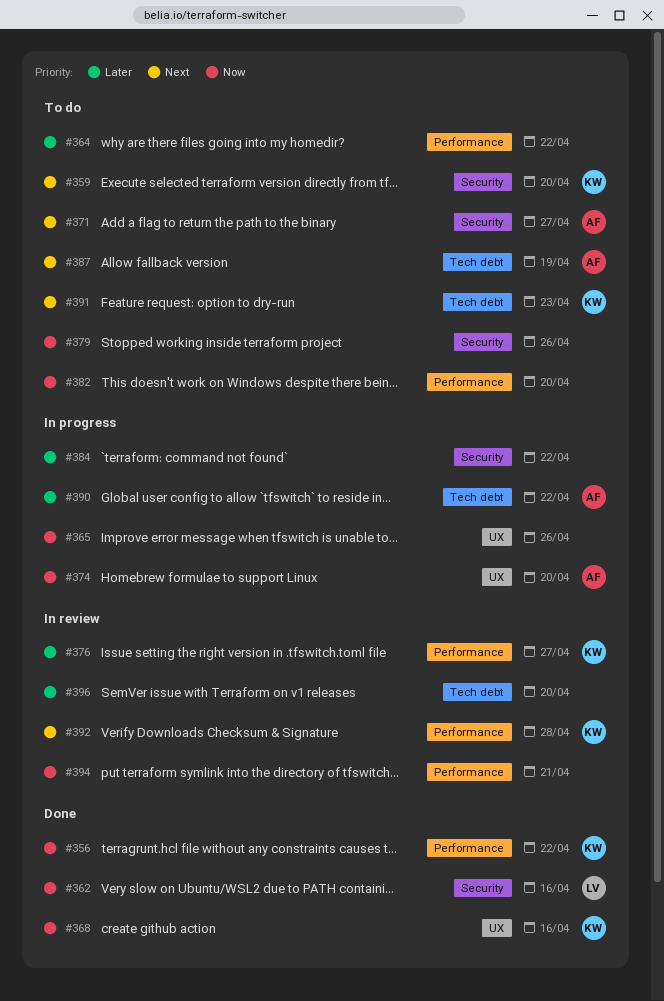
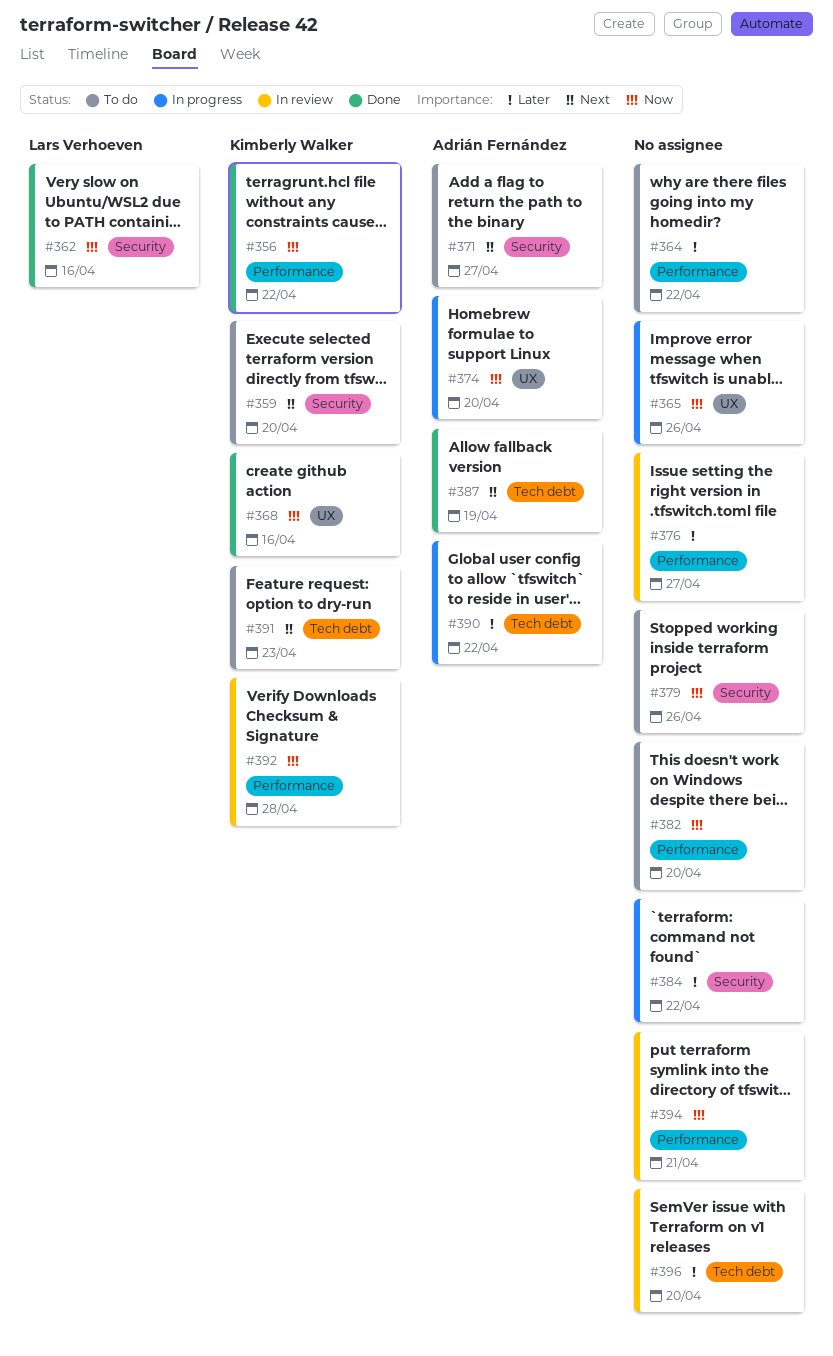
#376, owner: Kimberly Walker -> none
#387, status: To do -> Done
#392, priority: Next -> Now

